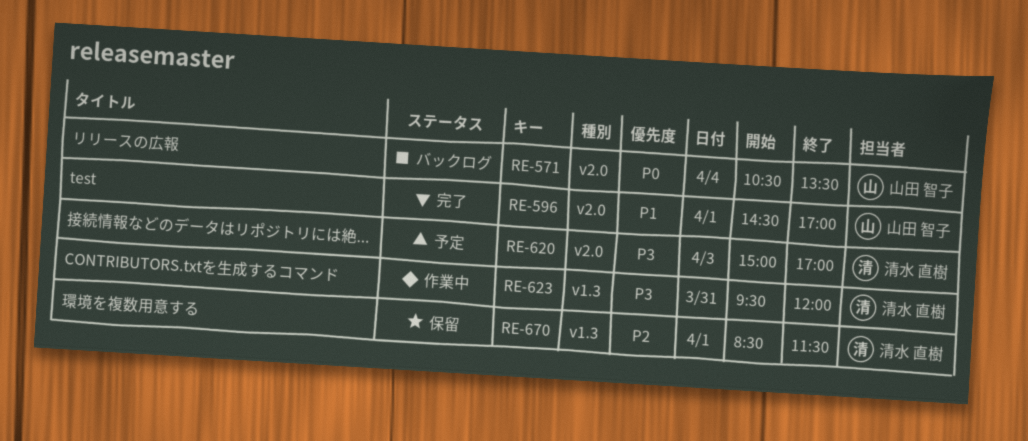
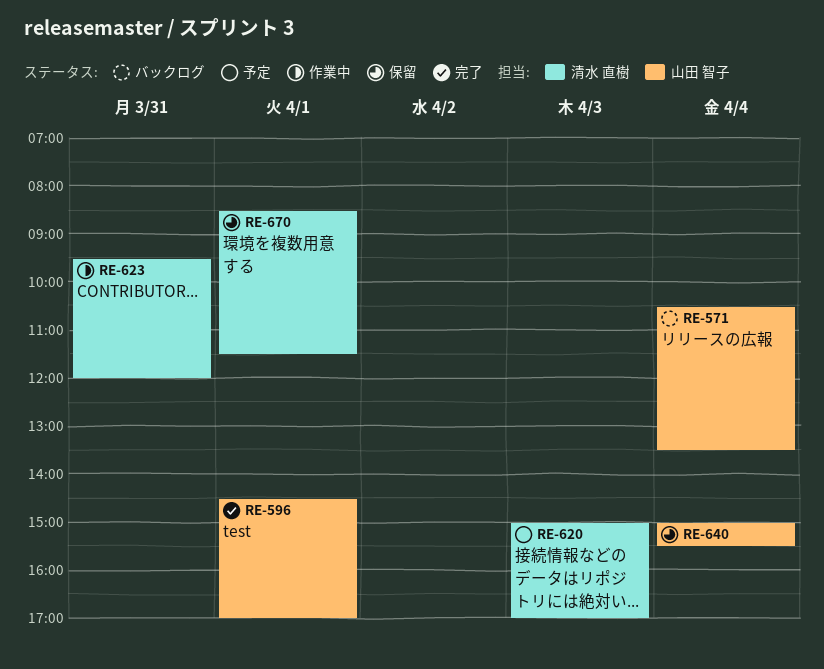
RE-640: none -> present

